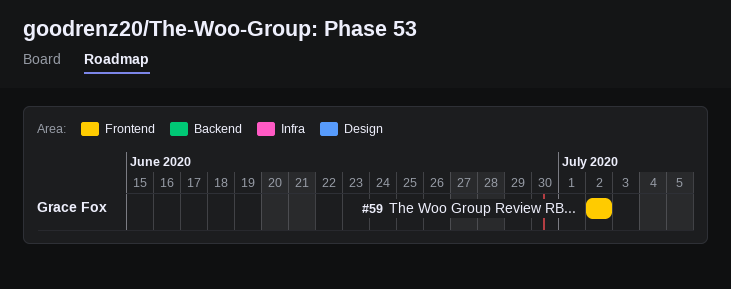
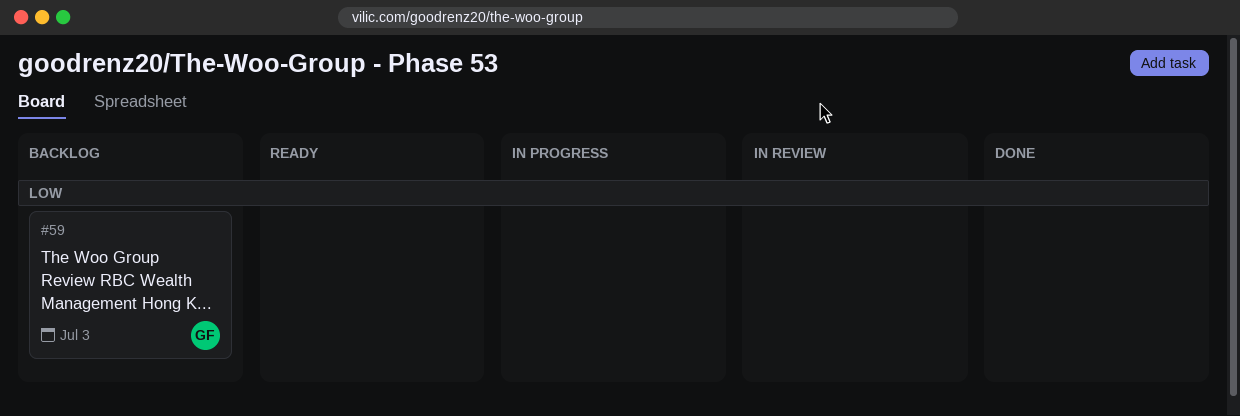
#59, due: Jul 2 -> Jul 3

